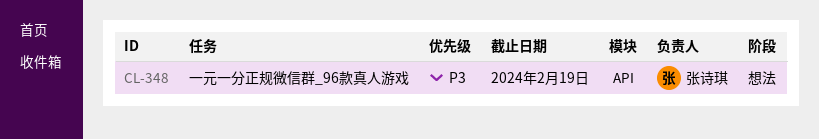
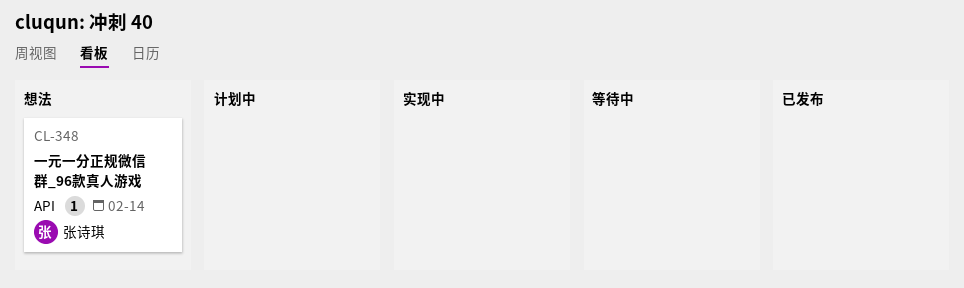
CL-348, due: Feb 19 -> Feb 14

